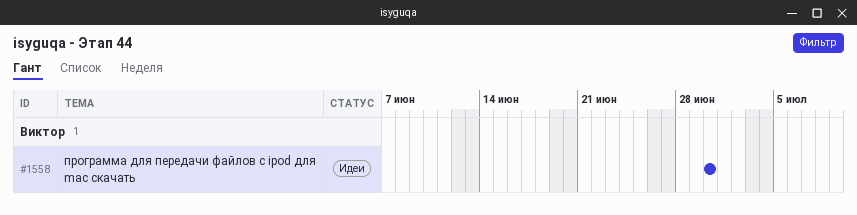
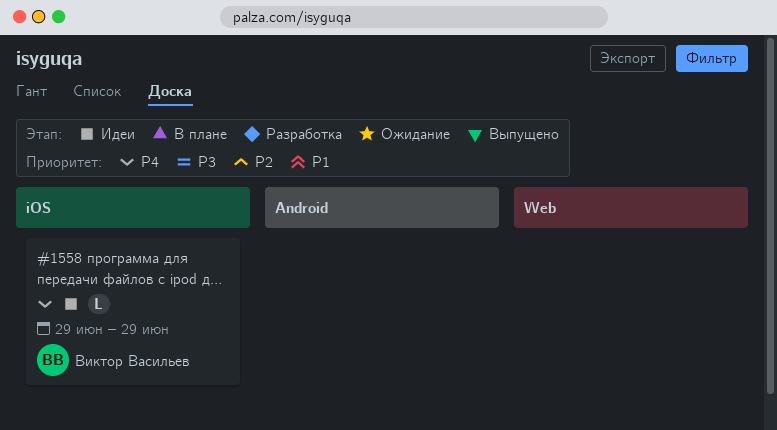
#1558, start: Jun 30 -> Jun 29
#1558, due: Jun 30 -> Jun 29

